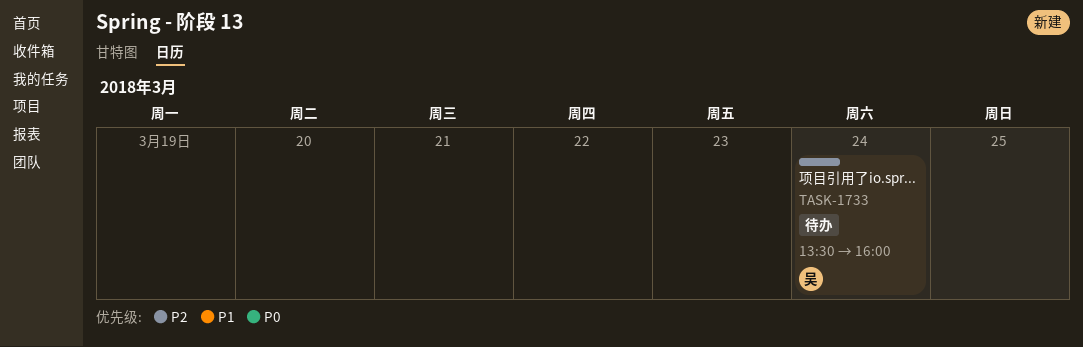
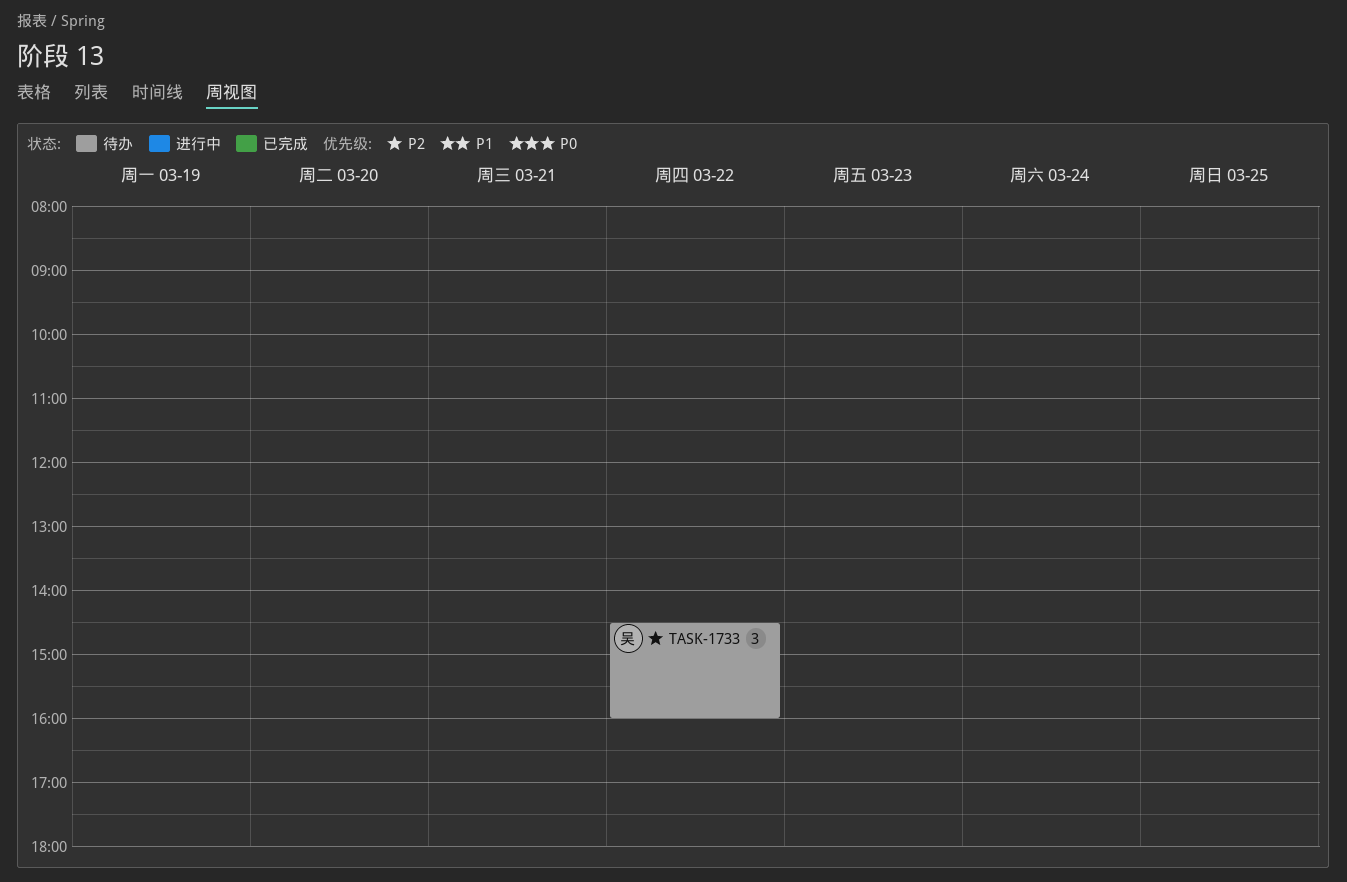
TASK-1733, day: Mar 24 -> Mar 22
TASK-1733, begins: 13:30 -> 14:30

